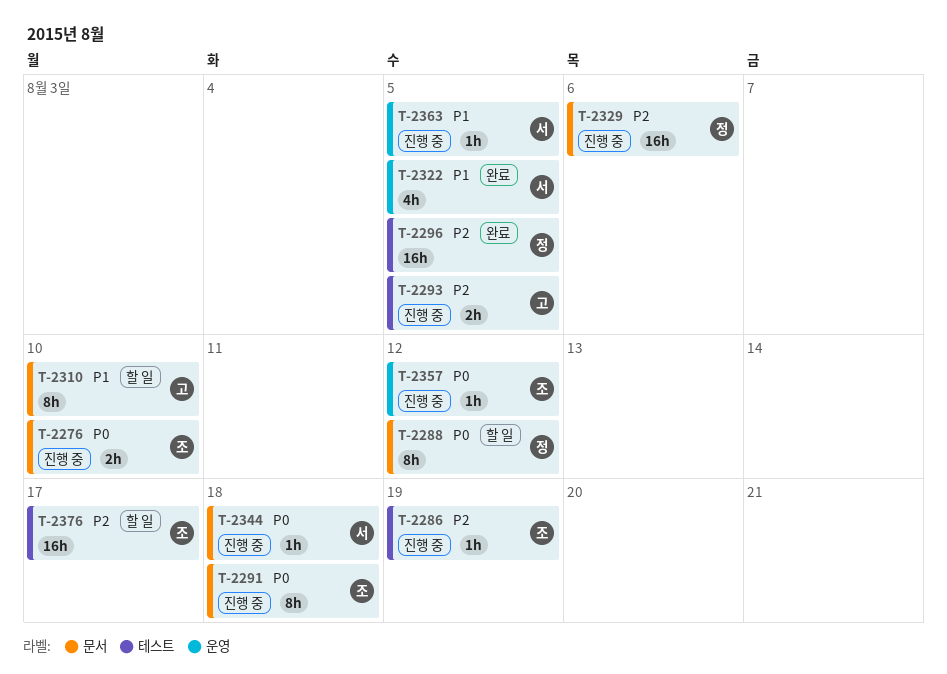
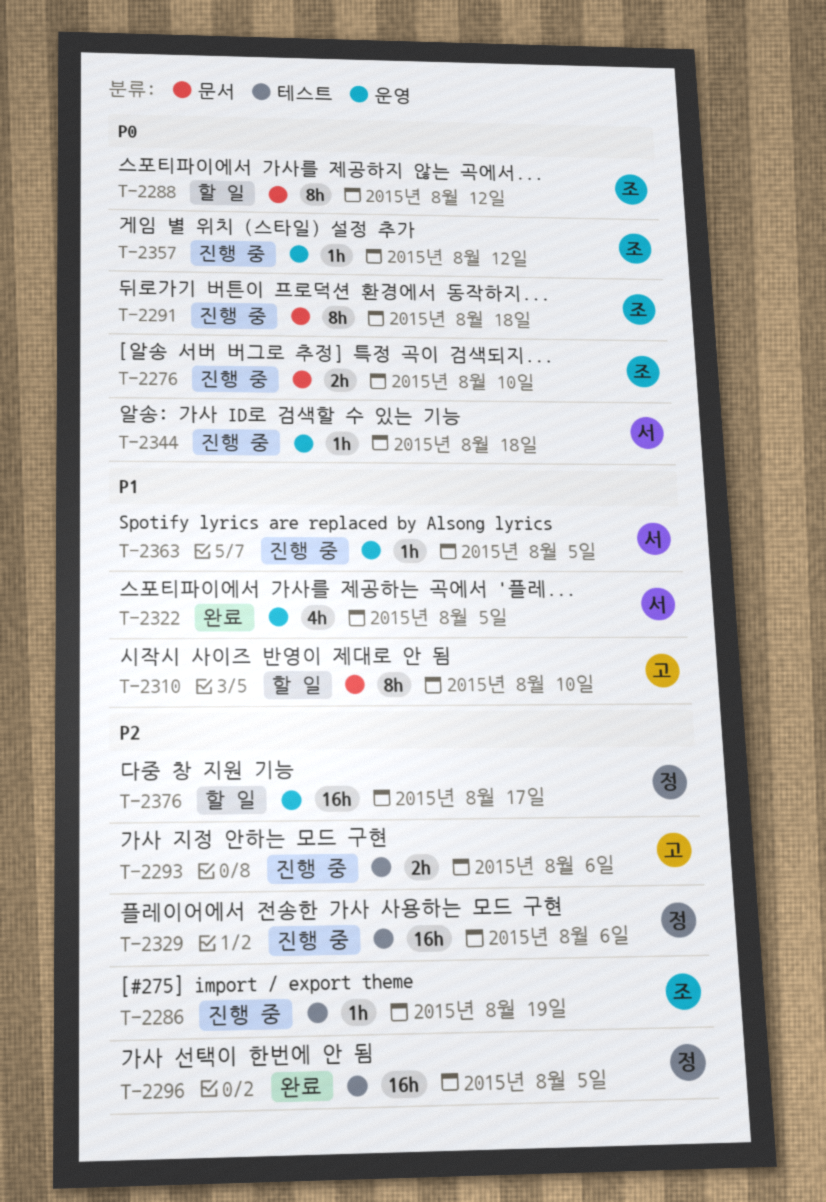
T-2288, owner: 정 -> 조
T-2293, due: Aug 5 -> Aug 6
T-2329, label: 문서 -> 테스트
T-2344, label: 문서 -> 운영
T-2376, owner: 조 -> 정
T-2376, label: 테스트 -> 운영

